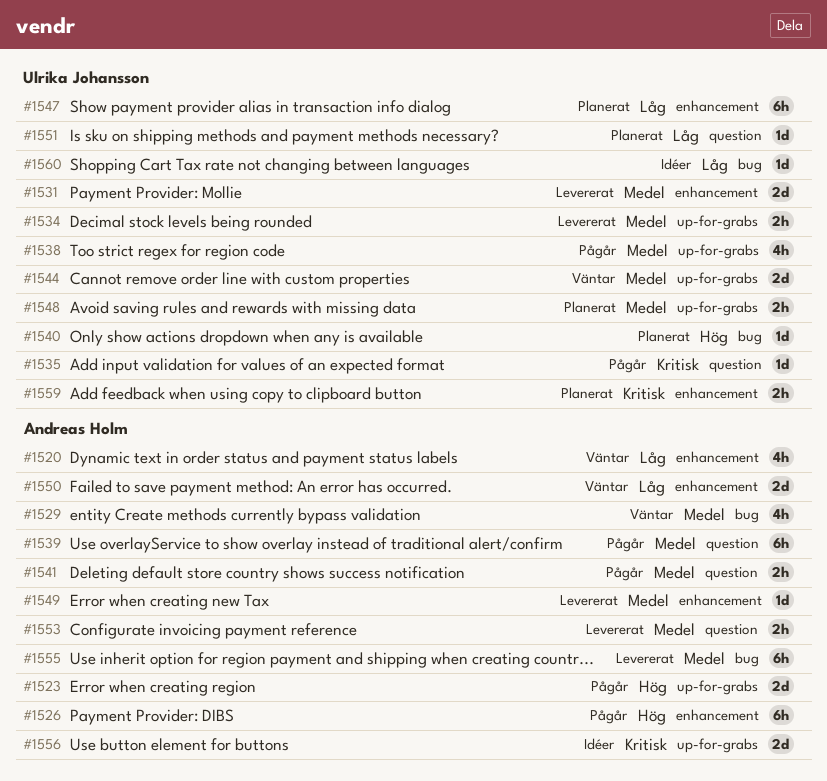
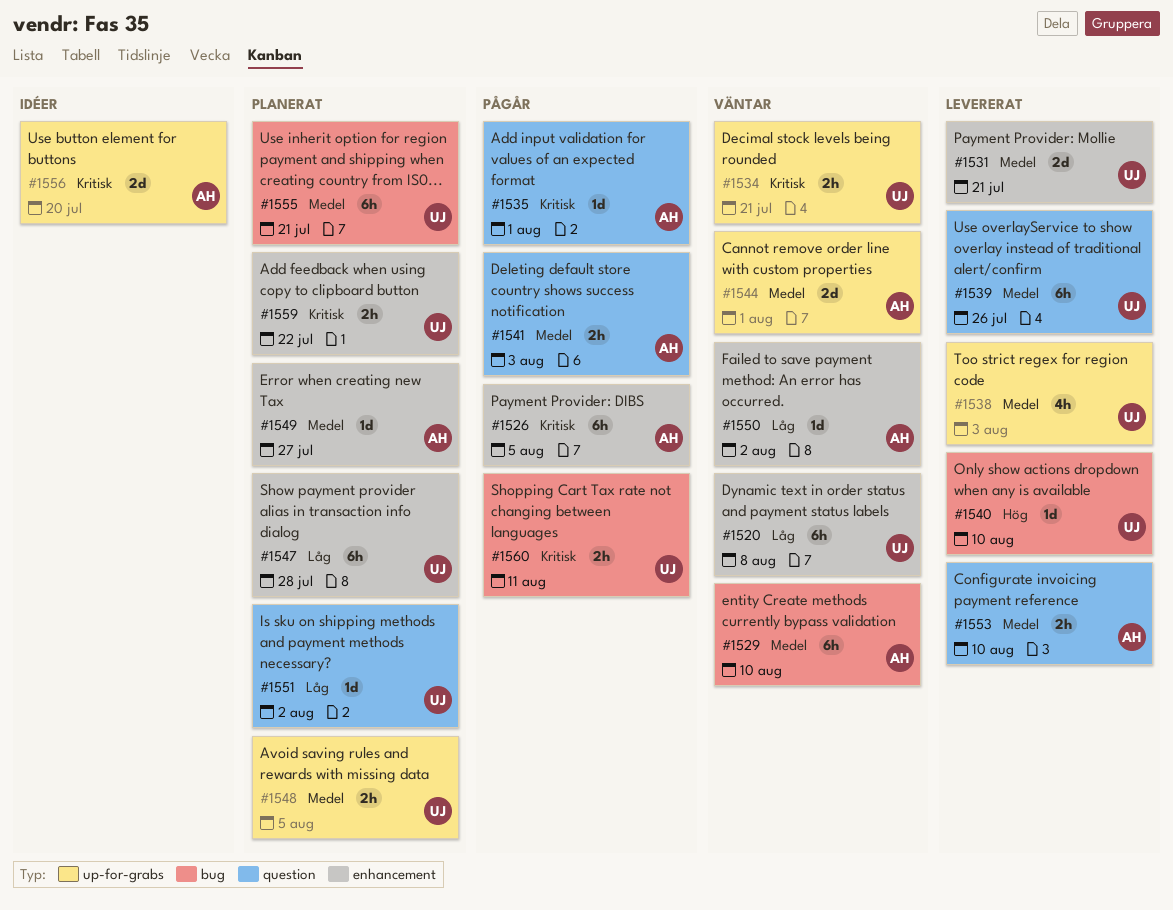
#1520, owner: Andreas Holm -> Ulrika Johansson
#1520, estimate: 4h -> 6h
#1523: present -> none
#1526, priority: Hög -> Kritisk
#1529, estimate: 4h -> 6h
#1534, status: Levererat -> Väntar
#1534, priority: Medel -> Kritisk
#1535, owner: Ulrika Johansson -> Andreas Holm
#1538, status: Pågår -> Levererat
#1539, status: Pågår -> Levererat
#1539, owner: Andreas Holm -> Ulrika Johansson
#1540, status: Planerat -> Levererat
#1544, owner: Ulrika Johansson -> Andreas Holm
#1549, status: Levererat -> Planerat
#1550, estimate: 2d -> 1d
#1555, status: Levererat -> Planerat
#1555, owner: Andreas Holm -> Ulrika Johansson
#1560, status: Idéer -> Pågår
#1560, priority: Låg -> Kritisk
#1560, estimate: 1d -> 2h

